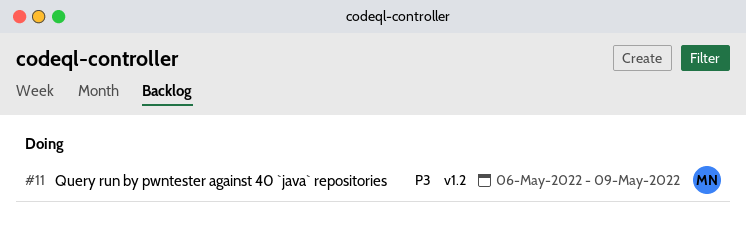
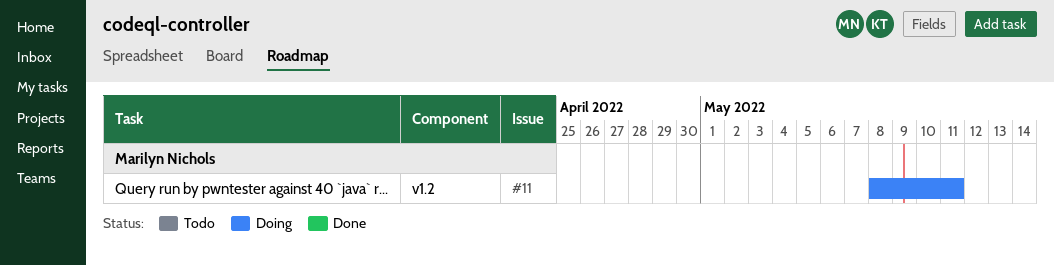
#11, start: May 6 -> May 8
#11, due: May 9 -> May 11

